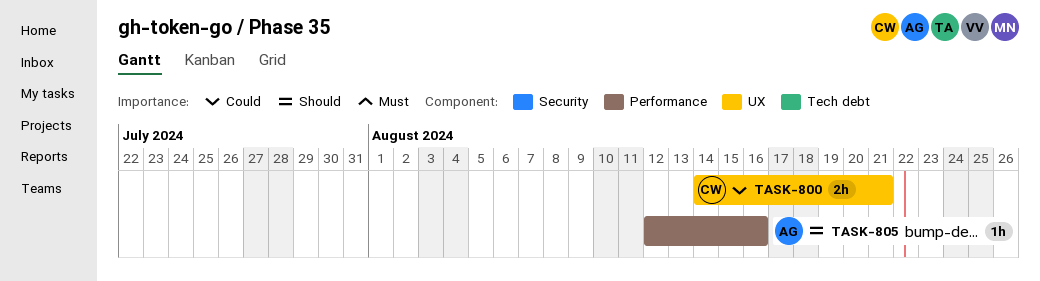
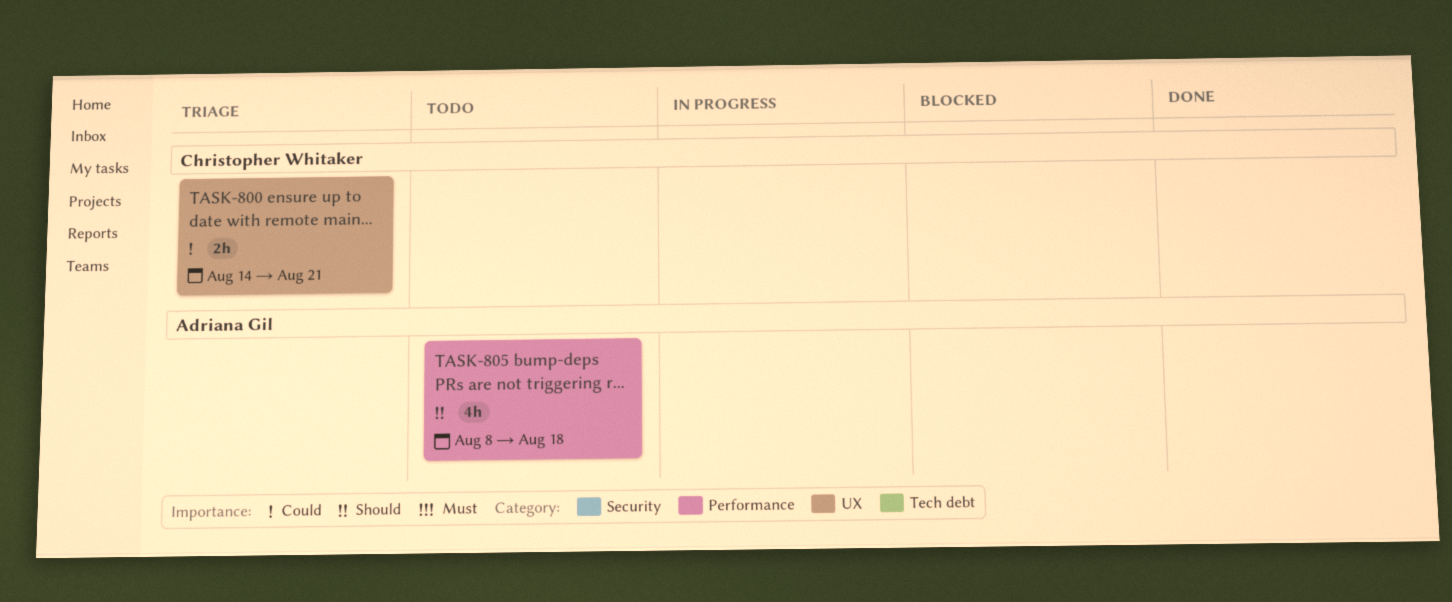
TASK-805, estimate: 1h -> 4h
TASK-805, start: Aug 12 -> Aug 8
TASK-805, due: Aug 16 -> Aug 18

